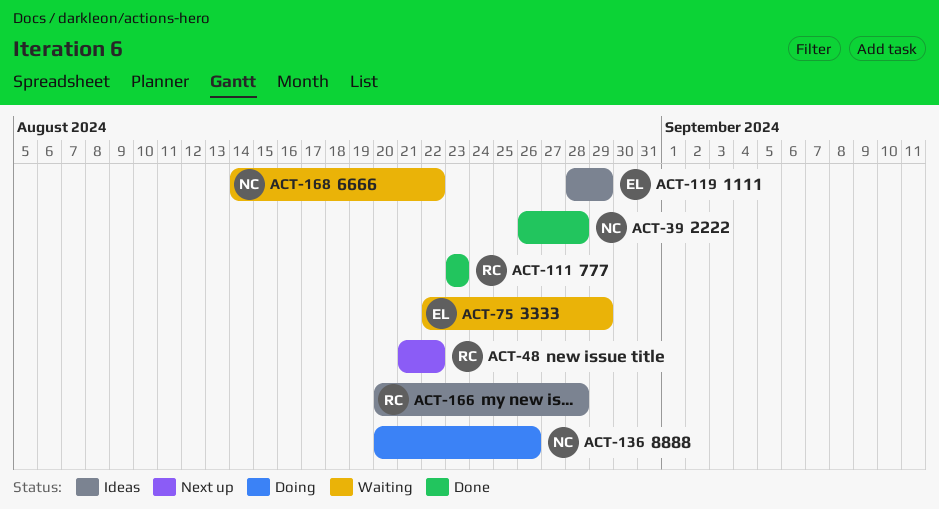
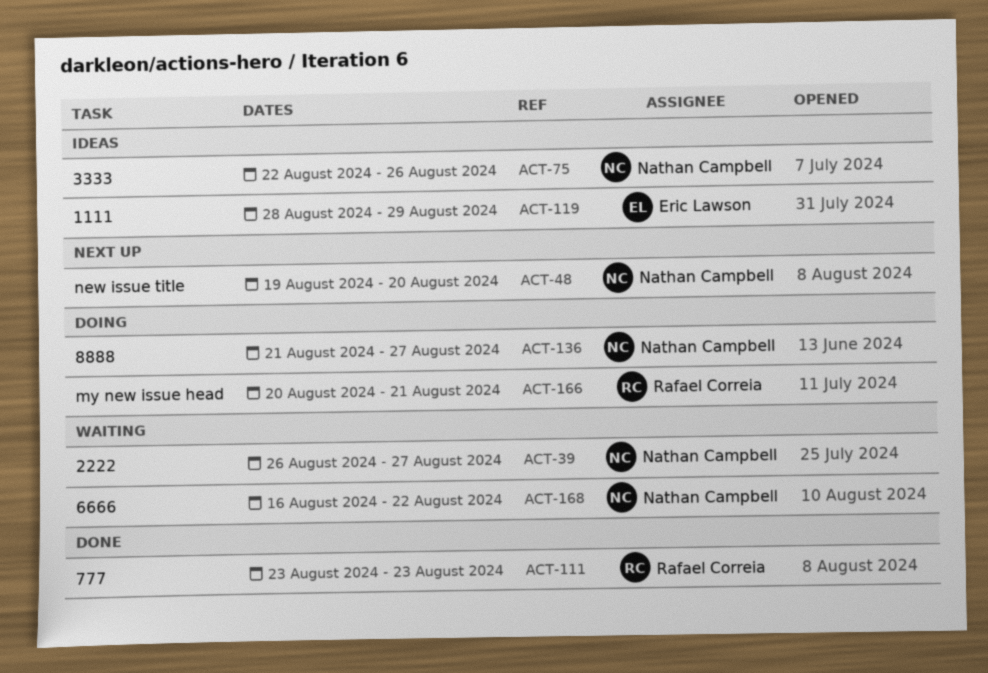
ACT-39, status: Done -> Waiting
ACT-39, due: Aug 28 -> Aug 27
ACT-48, owner: Rafael Correia -> Nathan Campbell
ACT-48, start: Aug 21 -> Aug 19
ACT-48, due: Aug 22 -> Aug 20
ACT-75, status: Waiting -> Ideas
ACT-75, owner: Eric Lawson -> Nathan Campbell
ACT-75, due: Aug 29 -> Aug 26
ACT-136, start: Aug 20 -> Aug 21
ACT-136, due: Aug 26 -> Aug 27
ACT-166, status: Ideas -> Doing
ACT-166, due: Aug 28 -> Aug 21
ACT-168, start: Aug 14 -> Aug 16

